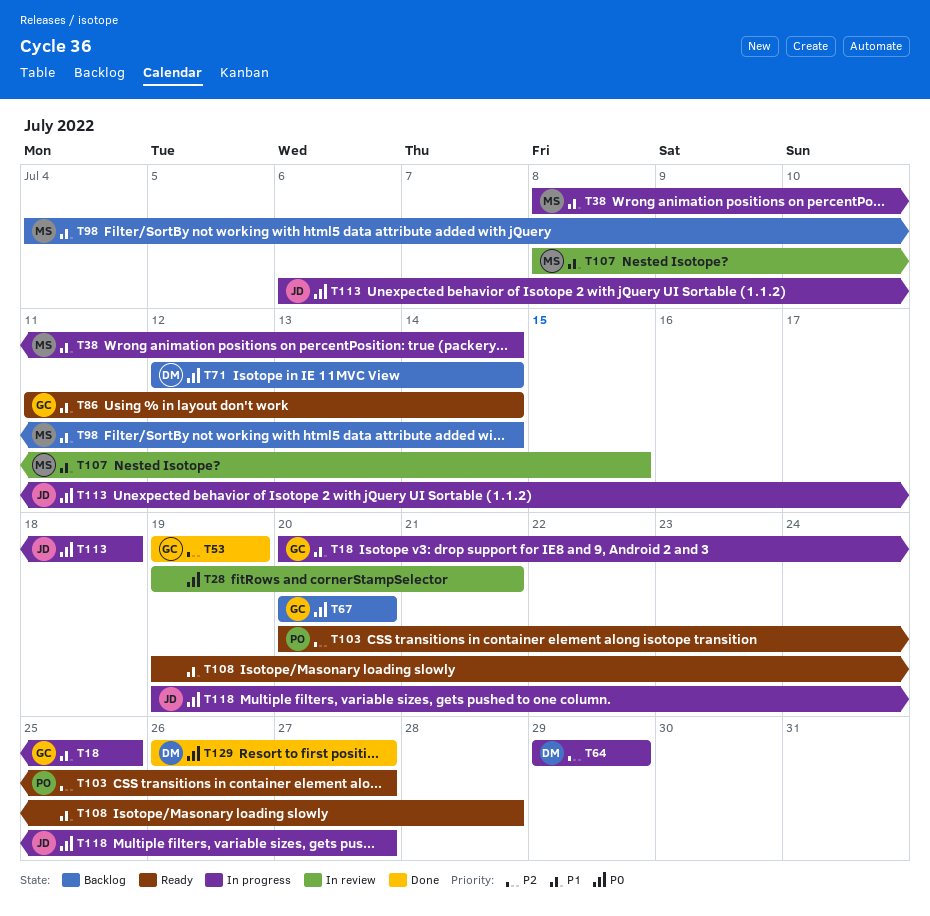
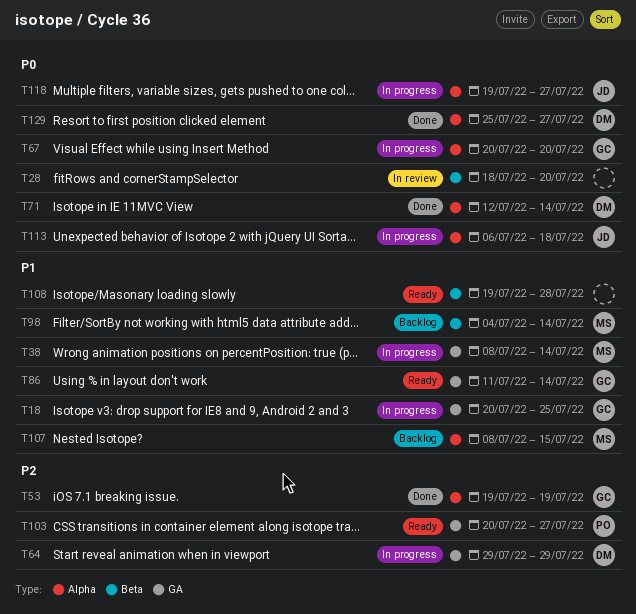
T28, start: Jul 19 -> Jul 18
T28, due: Jul 21 -> Jul 20
T67, status: Backlog -> In progress
T71, status: Backlog -> Done
T107, status: In review -> Backlog
T129, start: Jul 26 -> Jul 25

